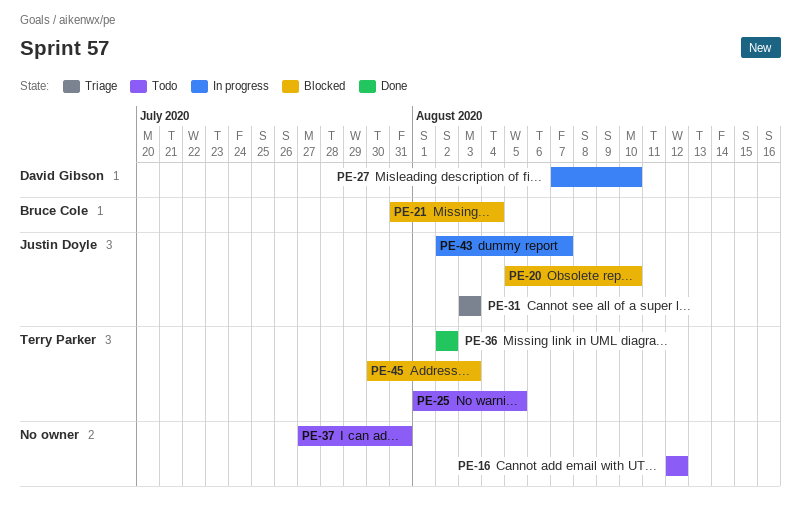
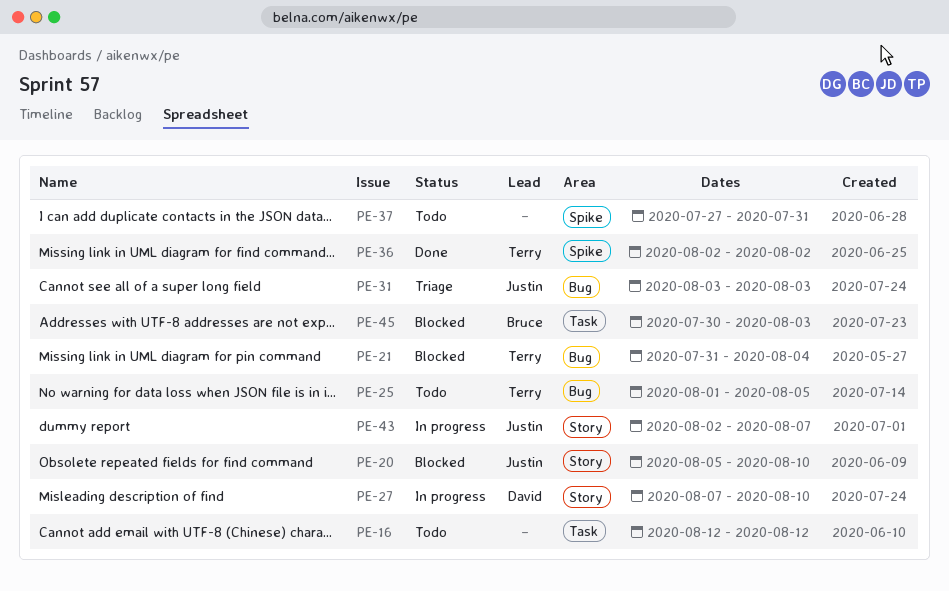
PE-21, owner: Bruce Cole -> Terry Parker
PE-45, owner: Terry Parker -> Bruce Cole

